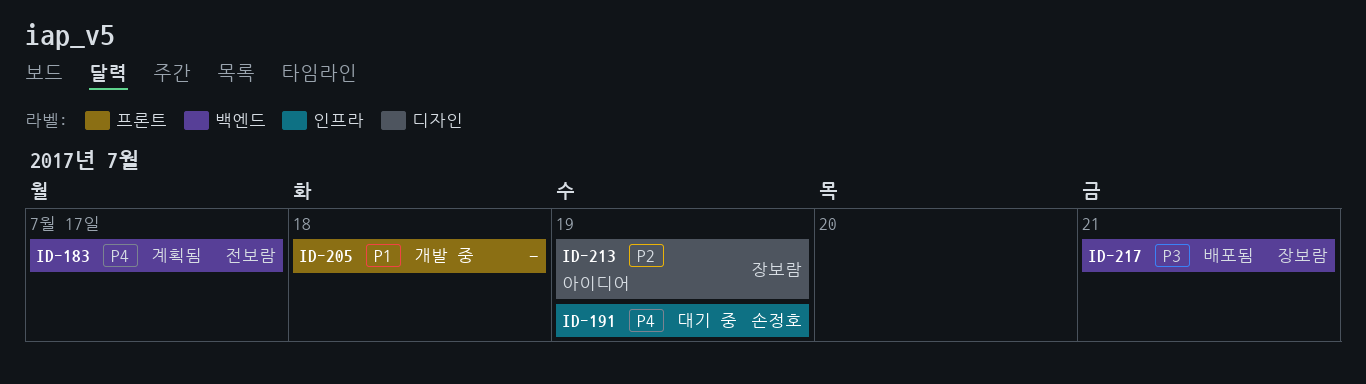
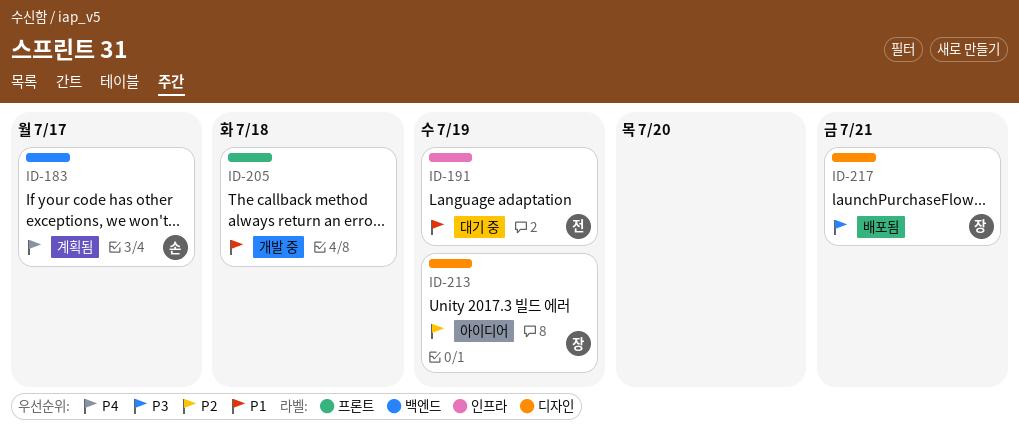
ID-183, owner: 전보람 -> 손정호
ID-191, owner: 손정호 -> 전보람
ID-191, priority: P4 -> P1
ID-217, label: 백엔드 -> 디자인

